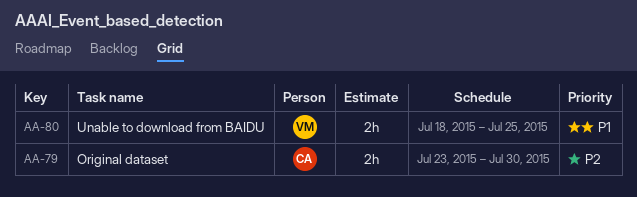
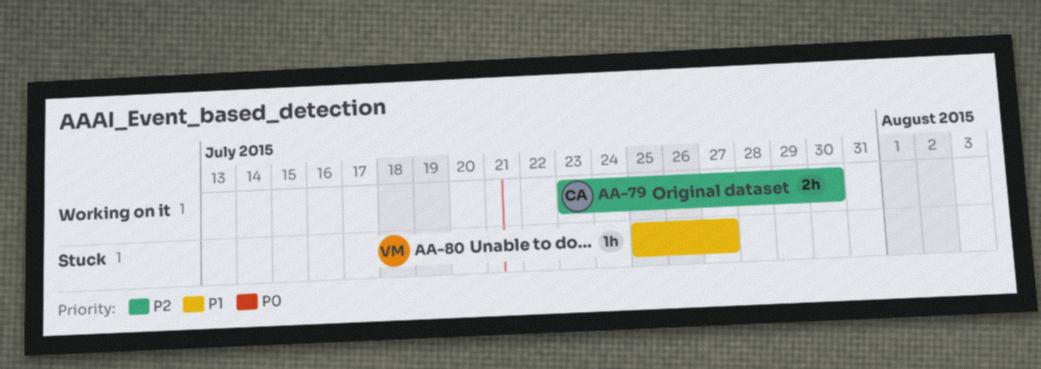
AA-80, estimate: 2h -> 1h
AA-80, start: Jul 18 -> Jul 25
AA-80, due: Jul 25 -> Jul 27

